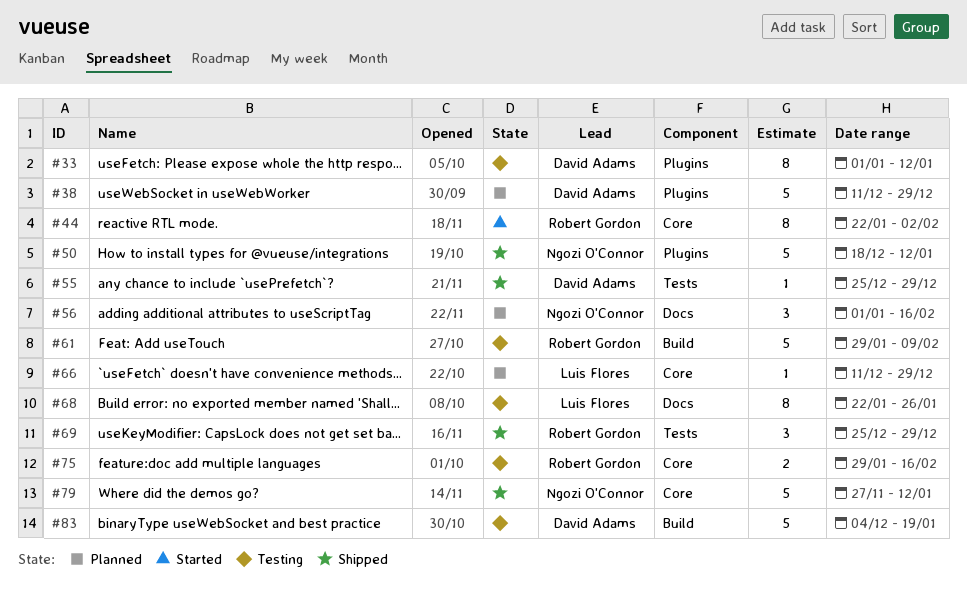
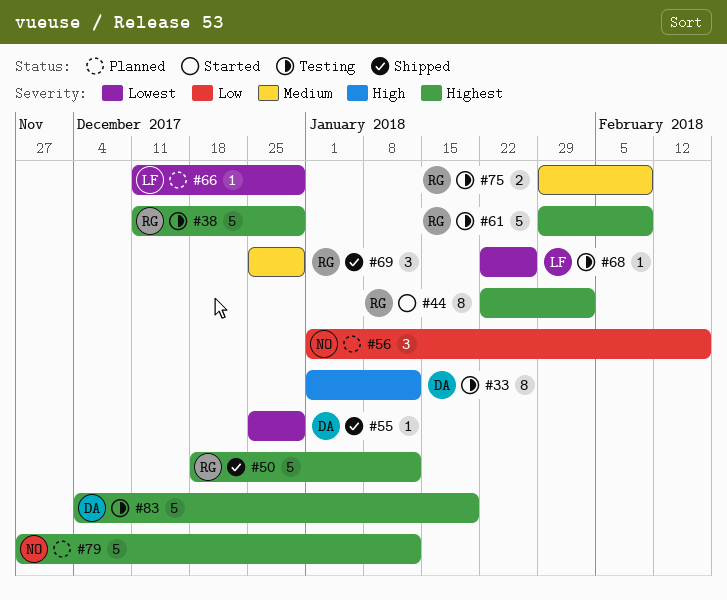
#38, status: Planned -> Testing
#38, owner: David Adams -> Robert Gordon
#50, owner: Ngozi O'Connor -> Robert Gordon
#68, estimate: 8 -> 1
#75, due: Feb 16 -> Feb 9
#79, status: Shipped -> Planned

